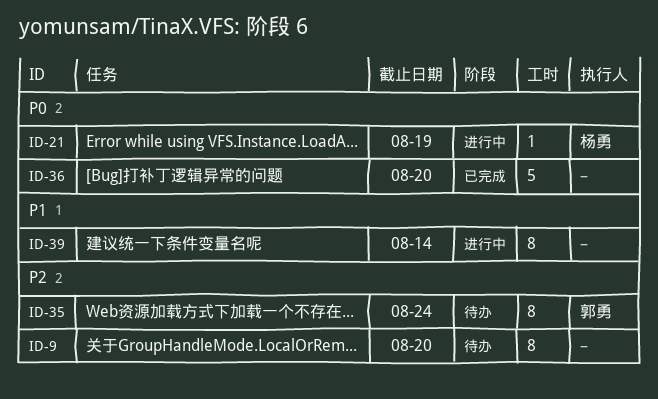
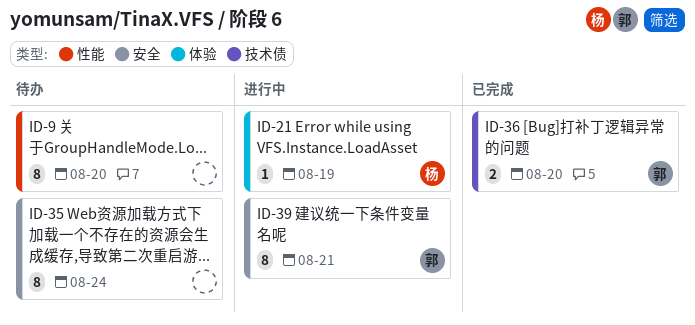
ID-35, owner: 郭勇 -> none
ID-36, owner: none -> 郭勇
ID-36, estimate: 5 -> 2
ID-39, owner: none -> 郭勇
ID-39, due: Aug 14 -> Aug 21

